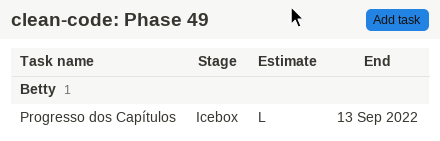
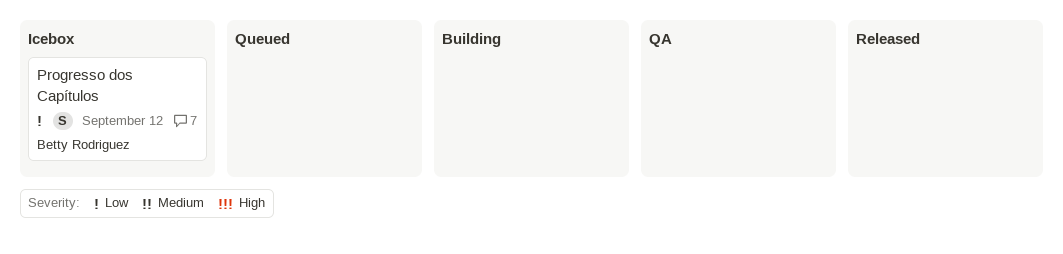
Progresso dos Capítulos, estimate: L -> S
Progresso dos Capítulos, due: Sep 13 -> Sep 12

